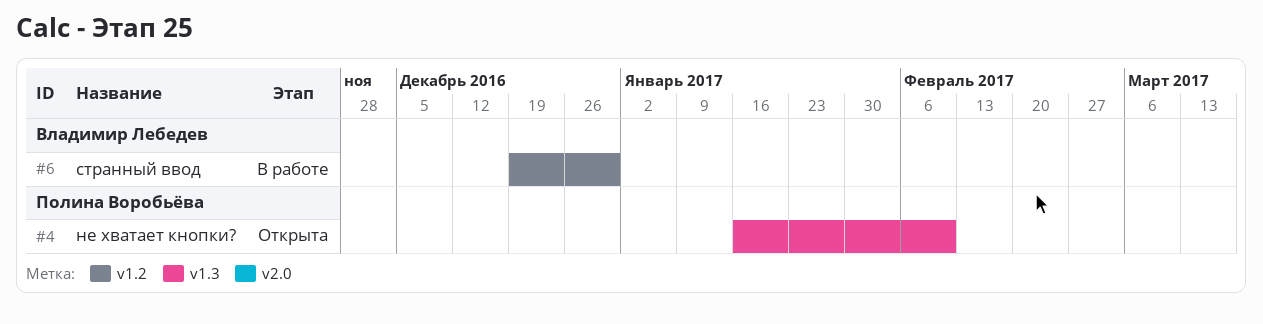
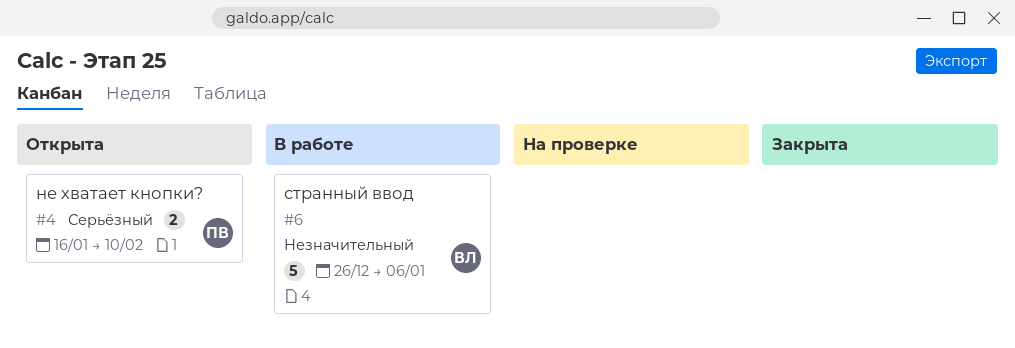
#6, start: Dec 19 -> Dec 26
#6, due: Dec 30 -> Jan 6

